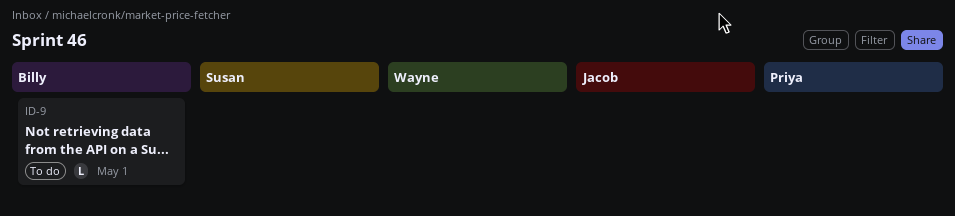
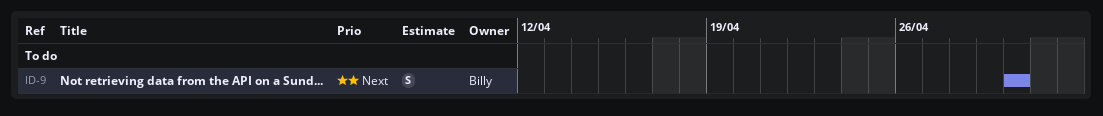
ID-9, estimate: L -> S
ID-9, due: May 1 -> Apr 30

